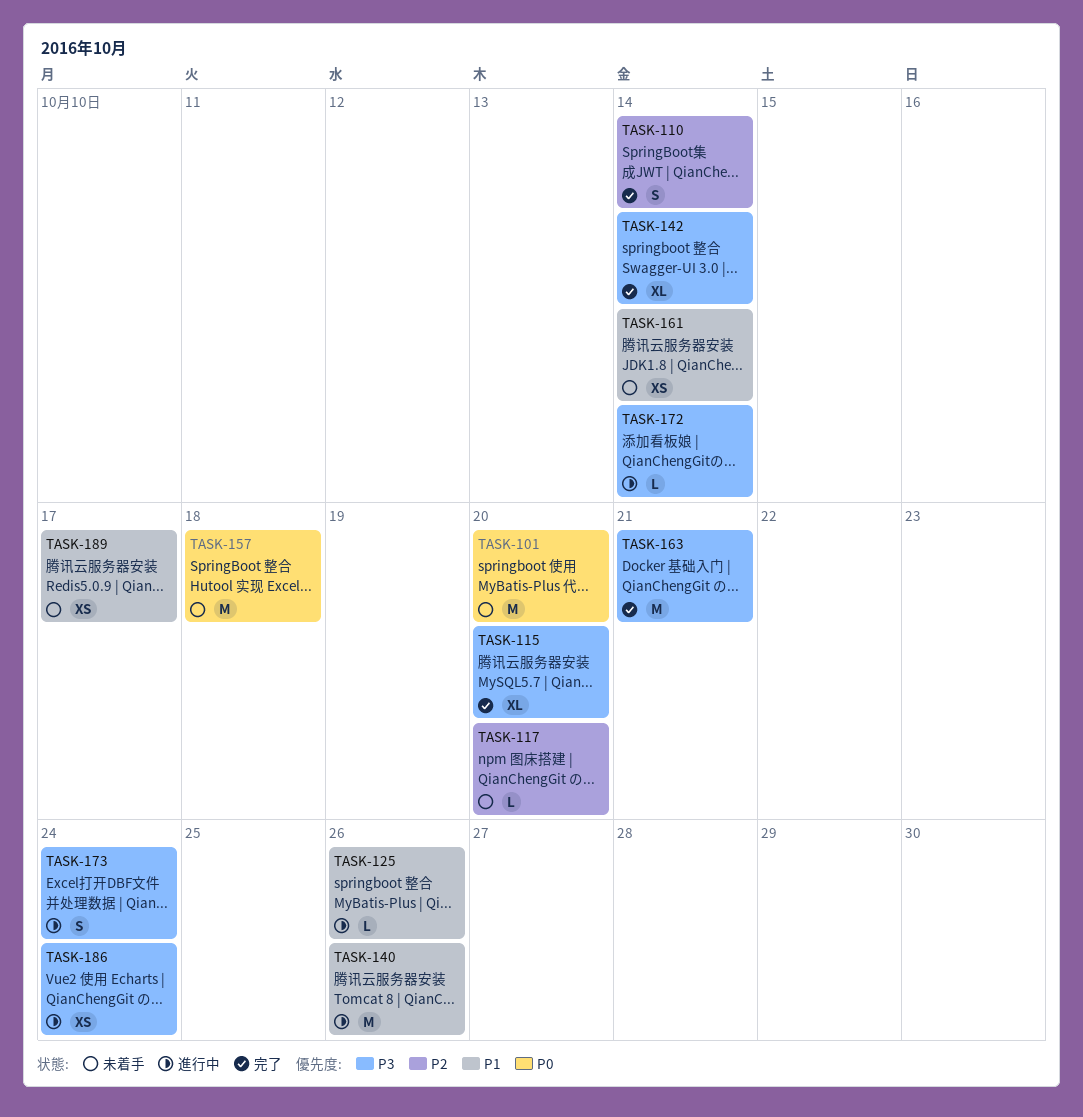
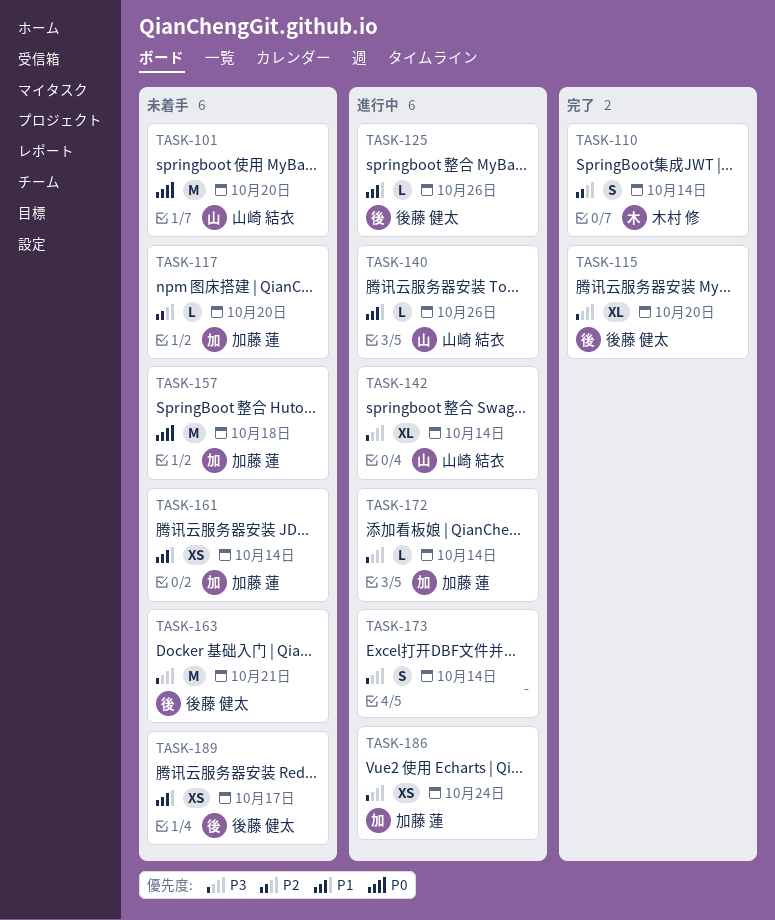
TASK-140, estimate: M -> L
TASK-142, status: 完了 -> 進行中
TASK-163, status: 完了 -> 未着手
TASK-173, due: Oct 24 -> Oct 14

